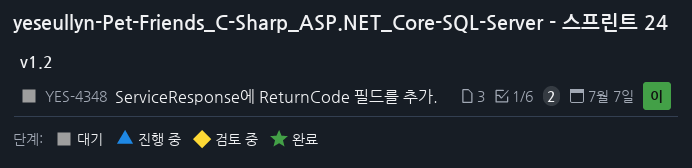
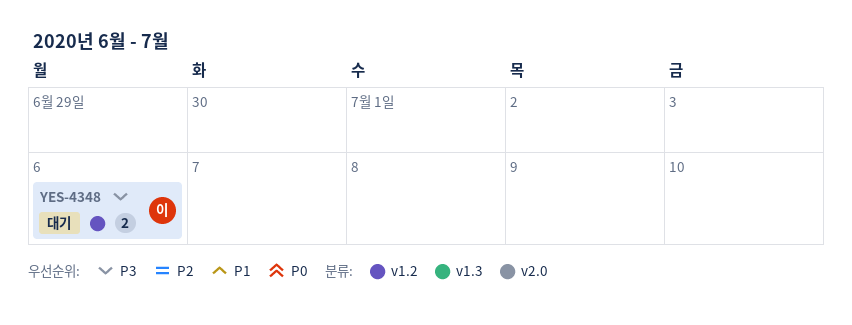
YES-4348, due: Jul 7 -> Jul 6

